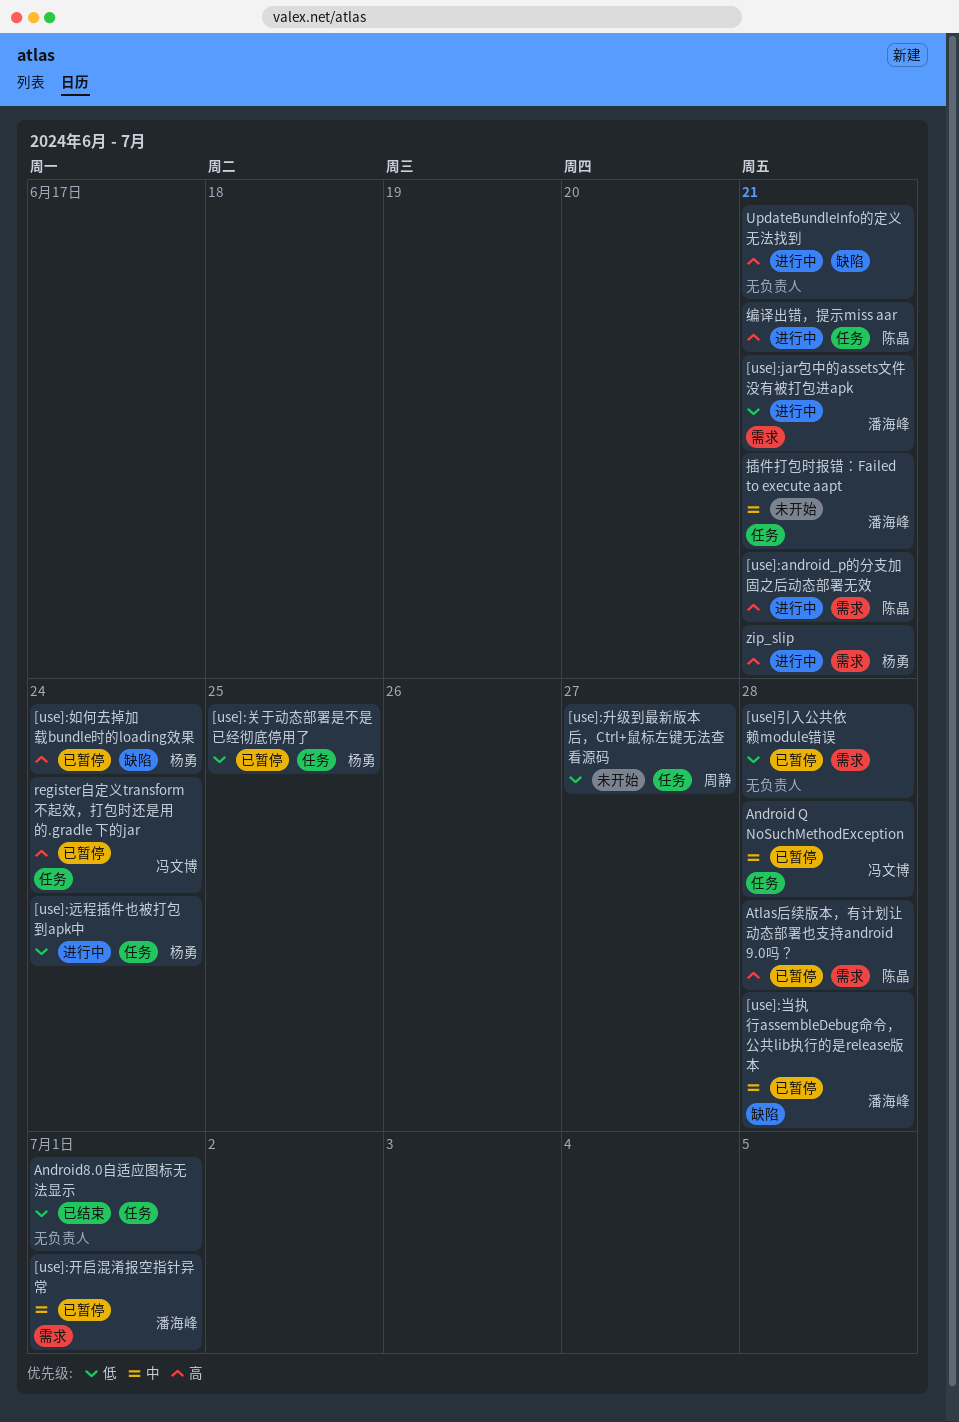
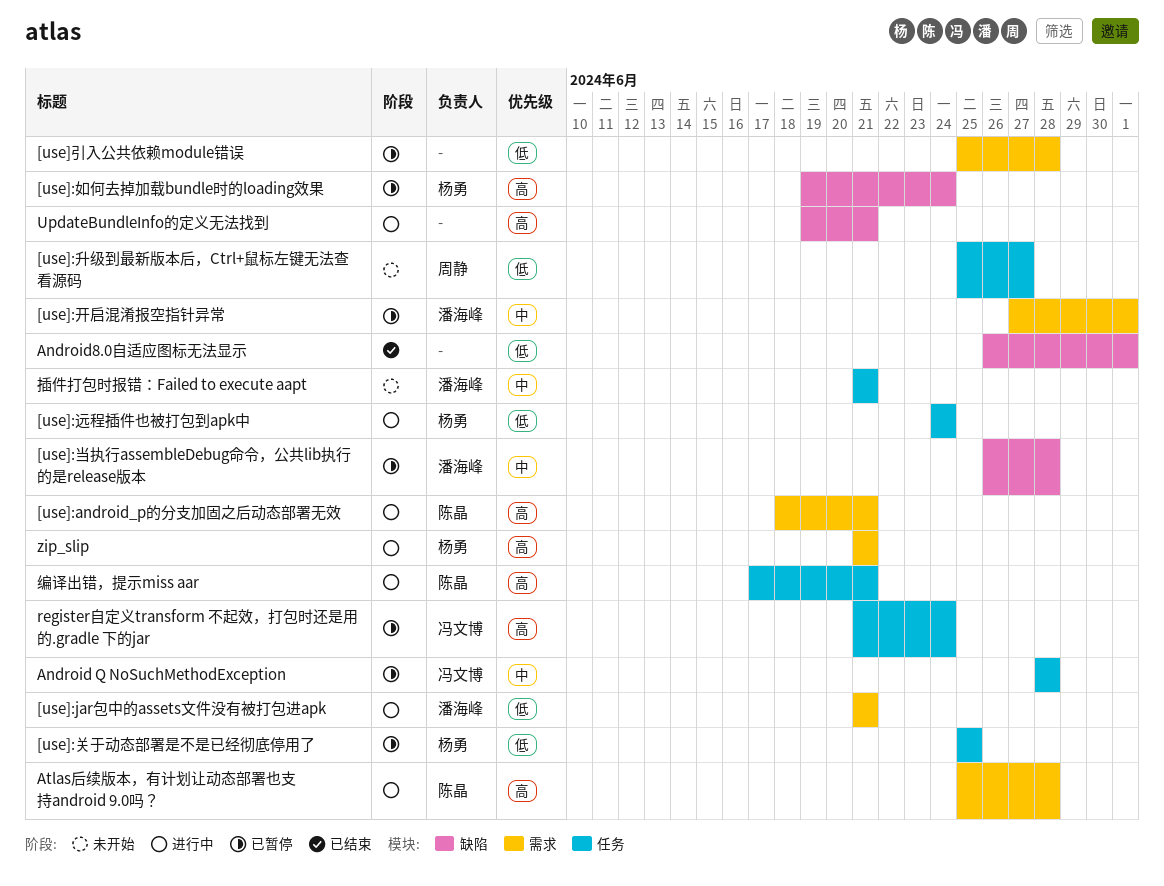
Android8.0自适应图标无法显示, label: 任务 -> 缺陷
Atlas后续版本，有计划让动态部署也支持android 9.0吗？, status: 已暂停 -> 进行中

